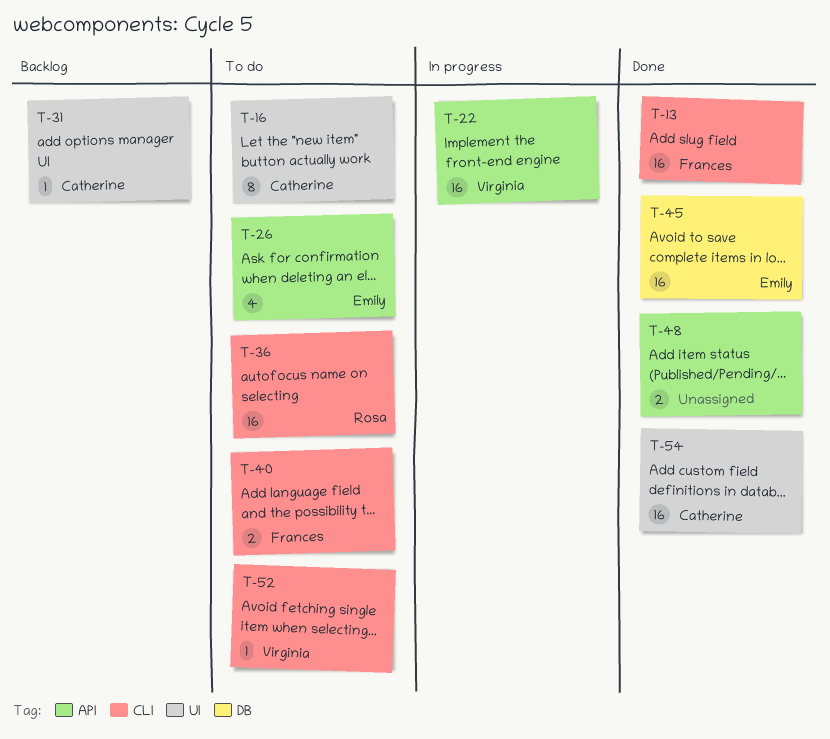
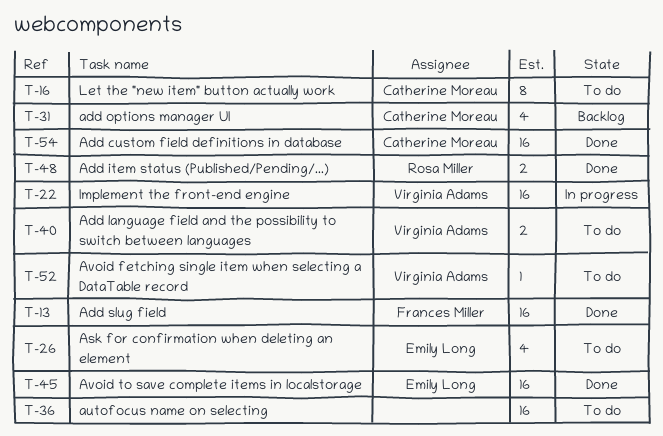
T-31, estimate: 1 -> 4
T-36, owner: Rosa Miller -> none
T-40, owner: Frances Miller -> Virginia Adams
T-48, owner: none -> Rosa Miller

